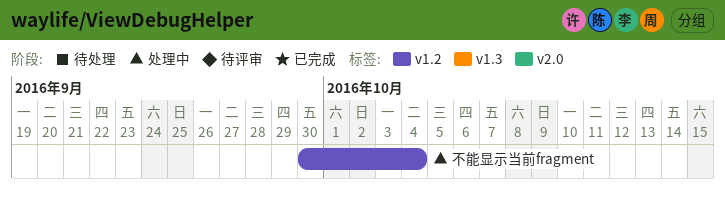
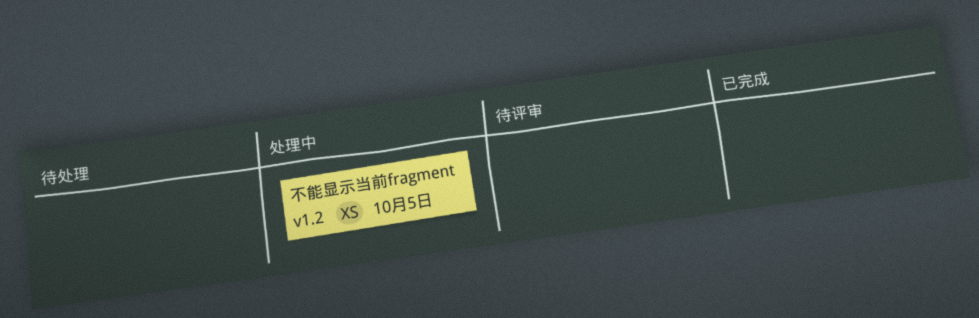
不能显示当前fragment, due: Oct 4 -> Oct 5

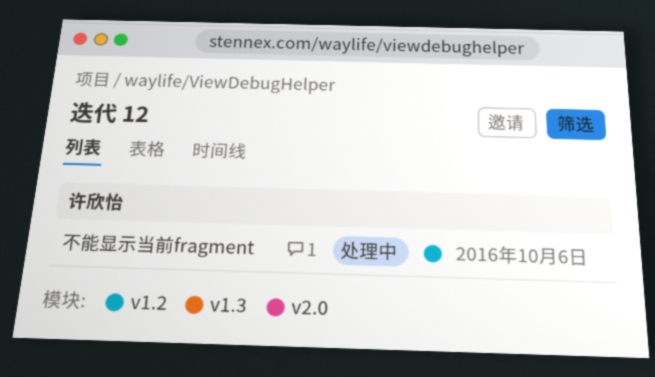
不能显示当前fragment, due: Oct 5 -> Oct 6

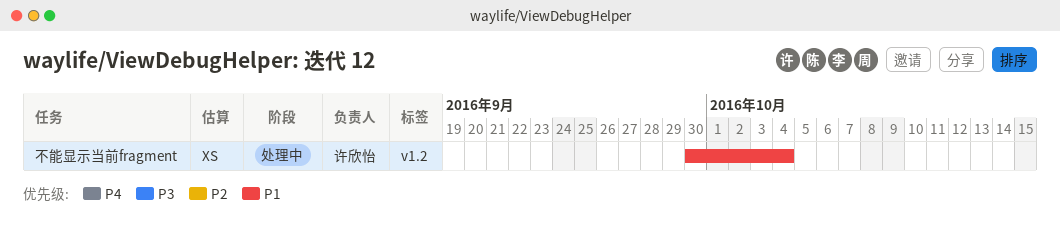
不能显示当前fragment, due: Oct 6 -> Oct 4

